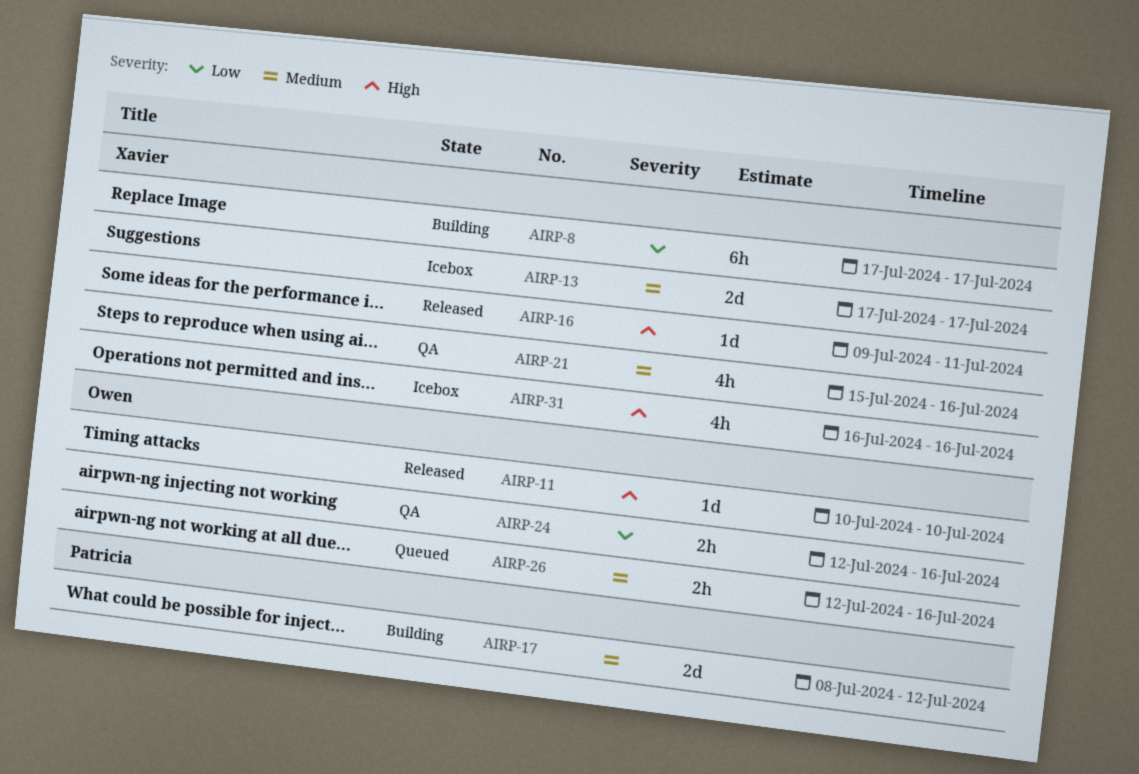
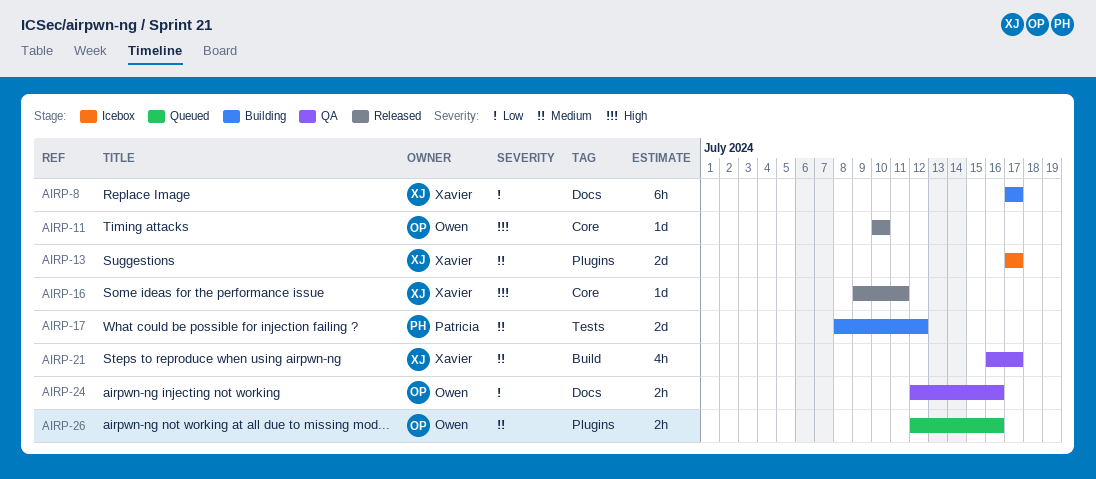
AIRP-21, start: Jul 15 -> Jul 16
AIRP-21, due: Jul 16 -> Jul 17
AIRP-31: present -> none

